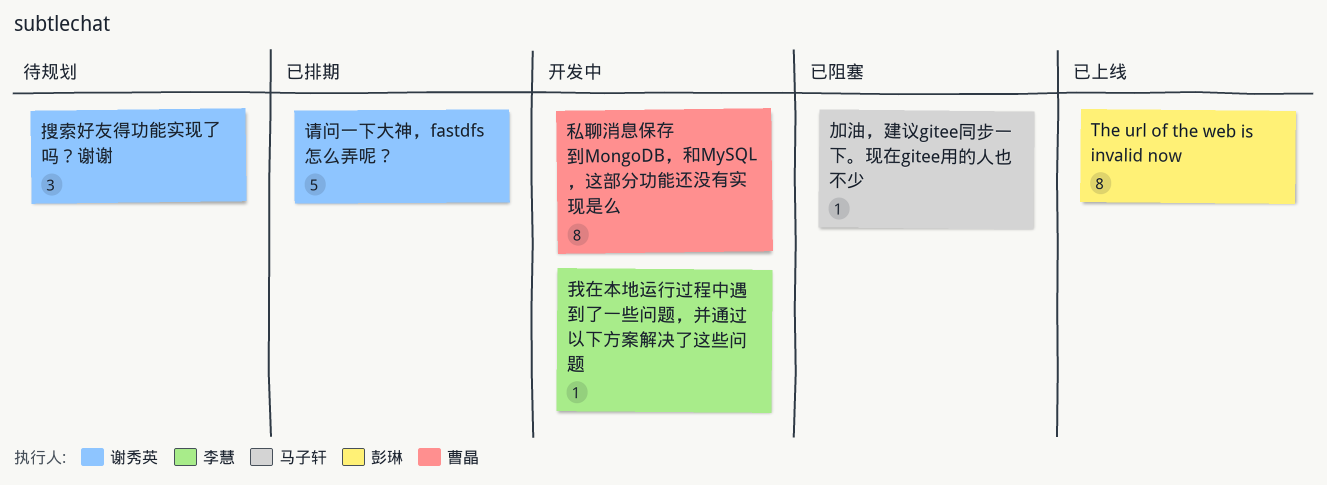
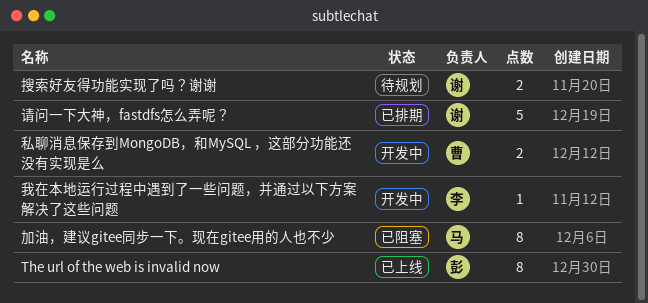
加油，建议gitee同步一下。现在gitee用的人也不少, estimate: 1 -> 8
搜索好友得功能实现了吗？谢谢, estimate: 3 -> 2
私聊消息保存到MongoDB，和MySQL ，这部分功能还没有实现是么, estimate: 8 -> 2

